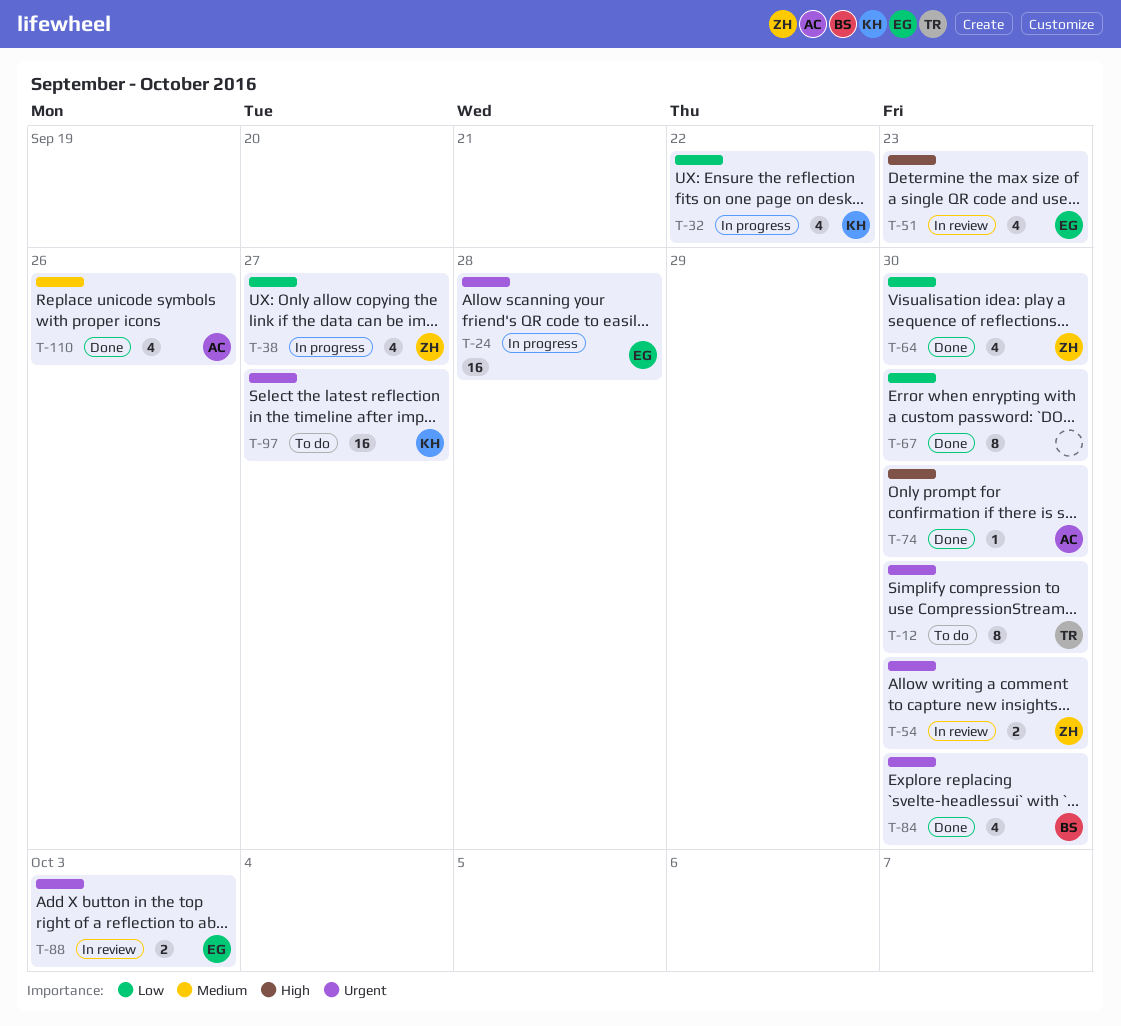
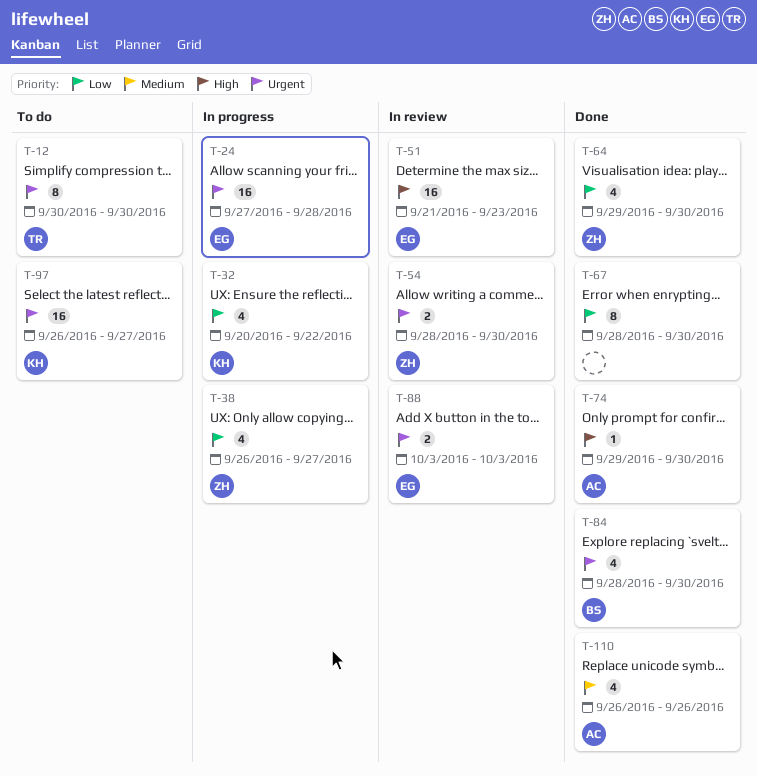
T-51, estimate: 4 -> 16

